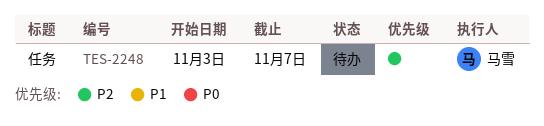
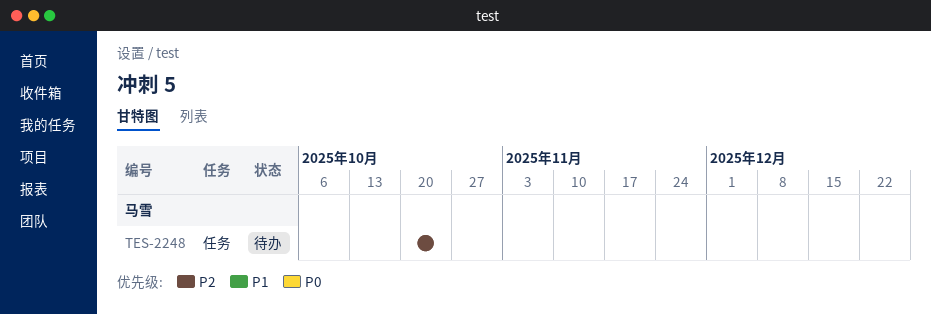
TES-2248, start: Nov 3 -> Oct 20
TES-2248, due: Nov 7 -> Oct 24

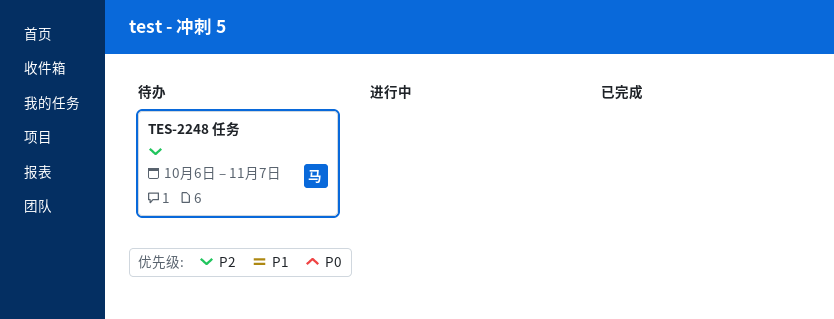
TES-2248, start: Oct 20 -> Oct 6
TES-2248, due: Oct 24 -> Nov 7

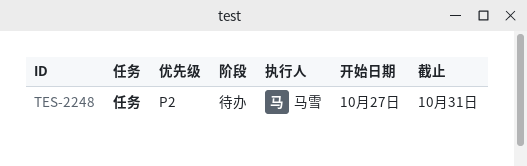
TES-2248, start: Oct 6 -> Oct 27
TES-2248, due: Nov 7 -> Oct 31

